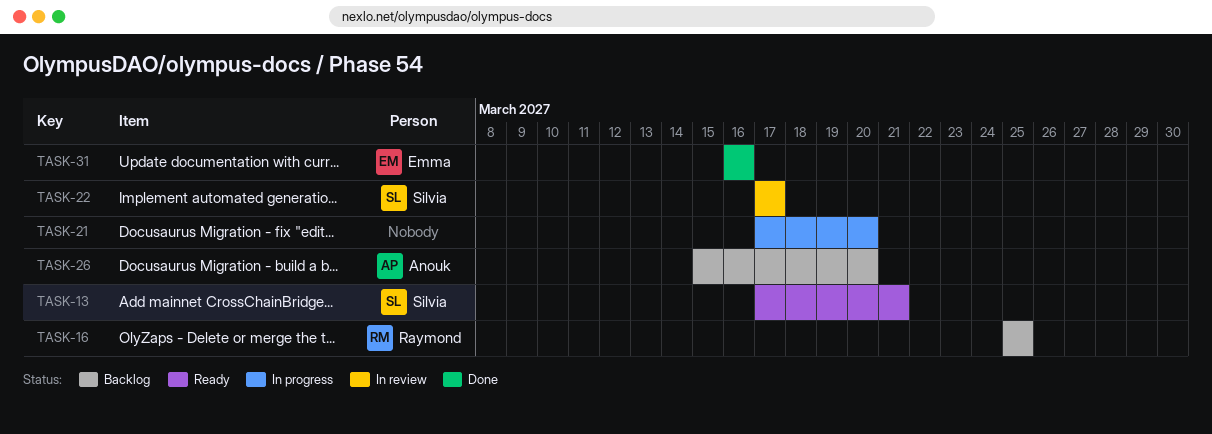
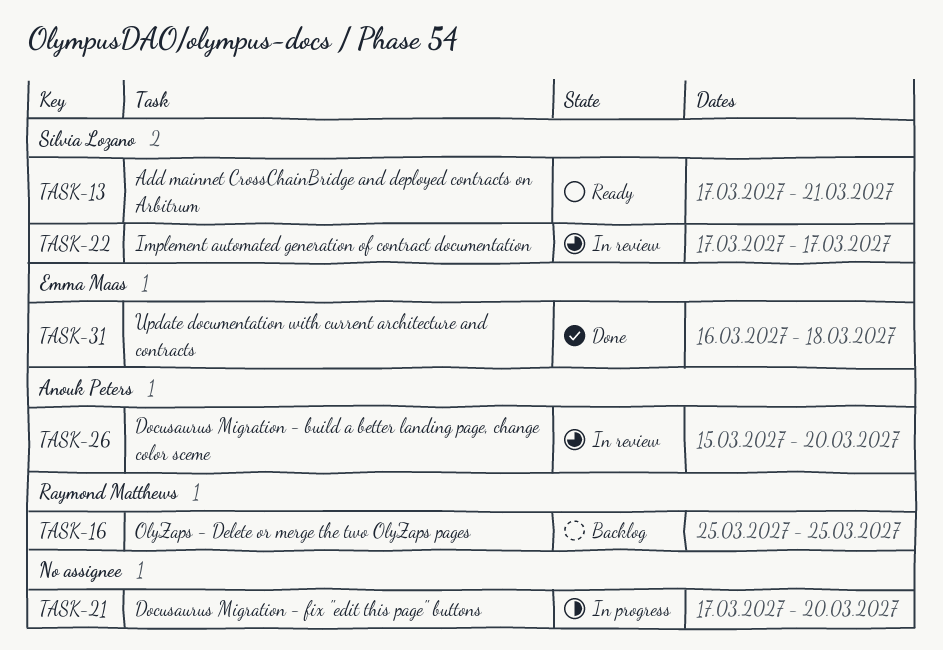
TASK-26, status: Backlog -> In review
TASK-31, due: Mar 16 -> Mar 18

